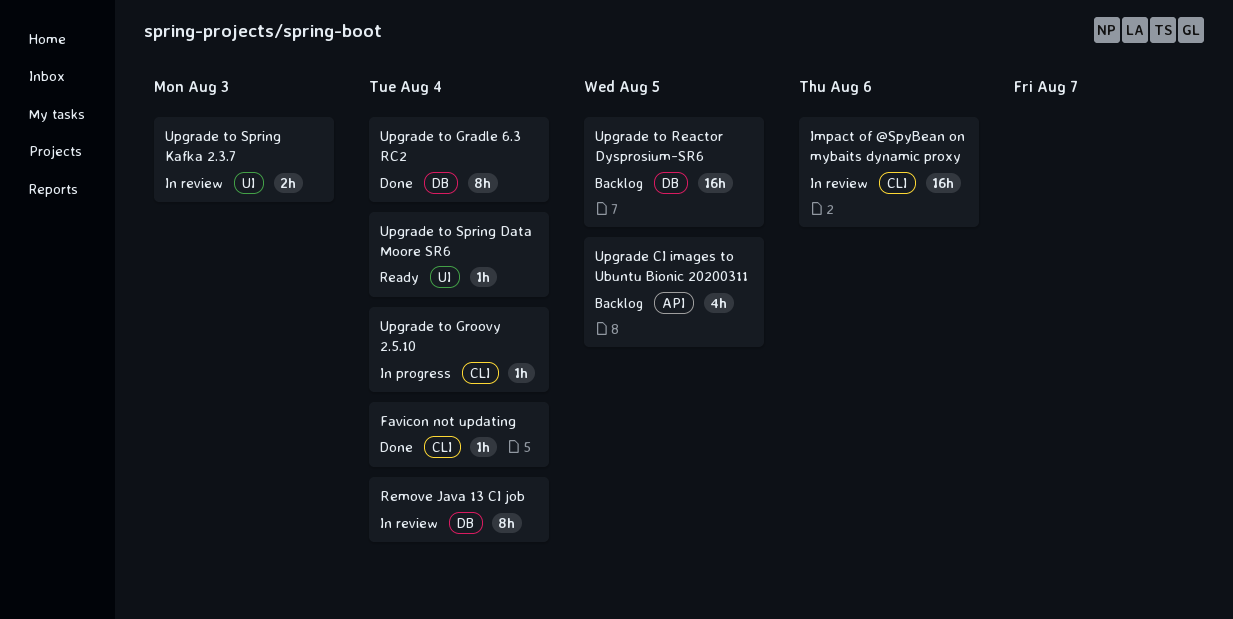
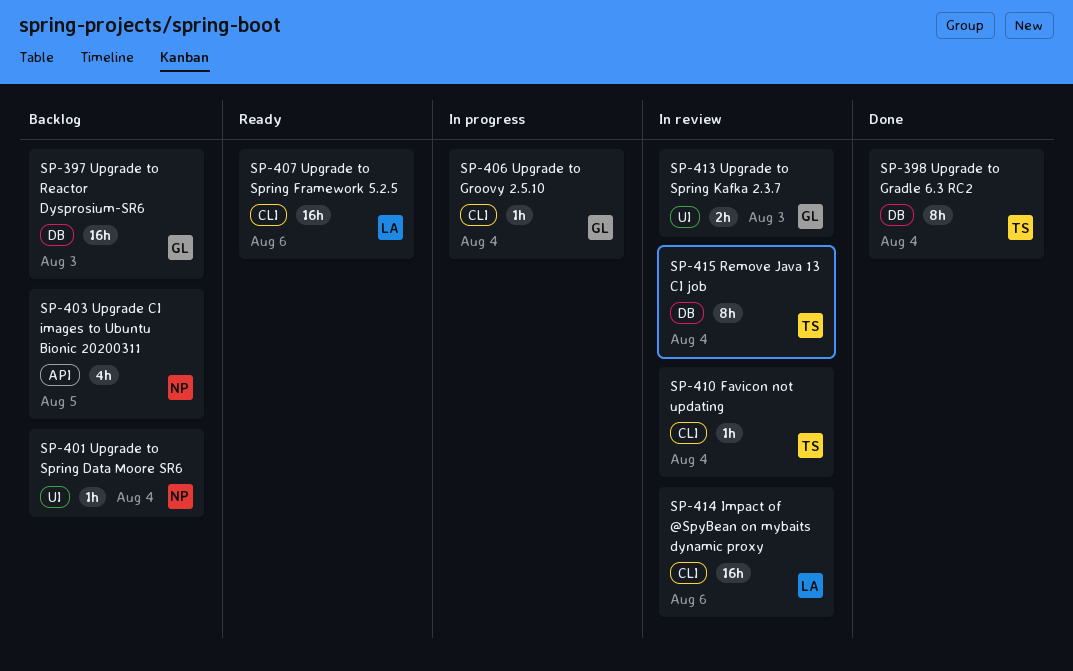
Favicon not updating, status: Done -> In review
Upgrade to Reactor Dysprosium-SR6, due: Aug 5 -> Aug 3
Upgrade to Spring Data Moore SR6, status: Ready -> Backlog
Upgrade to Spring Framework 5.2.5: none -> present

